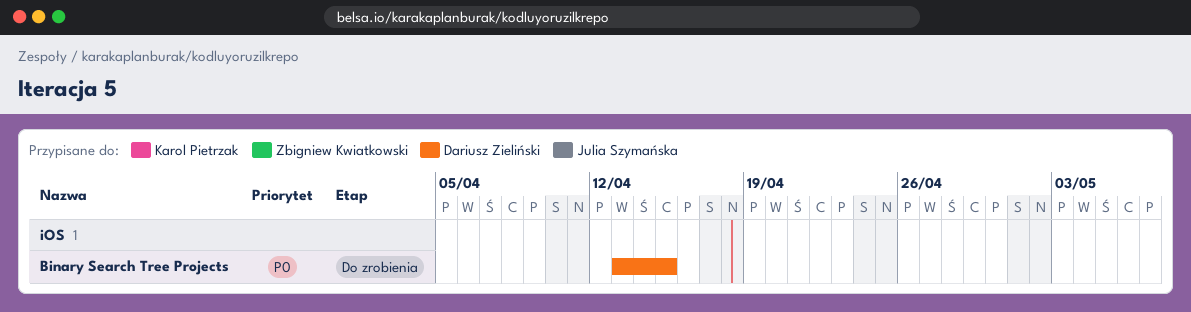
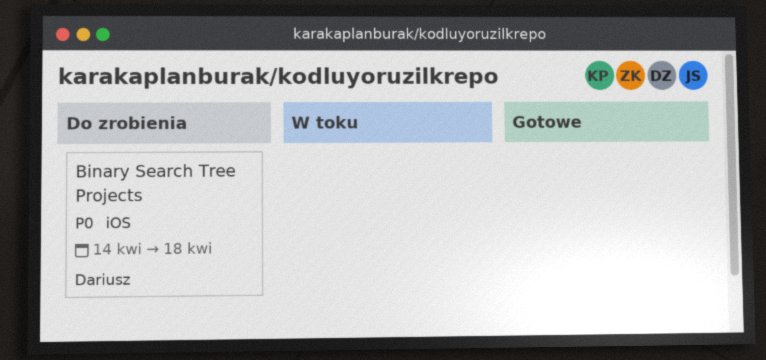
Binary Search Tree Projects, start: Apr 13 -> Apr 14
Binary Search Tree Projects, due: Apr 15 -> Apr 18

